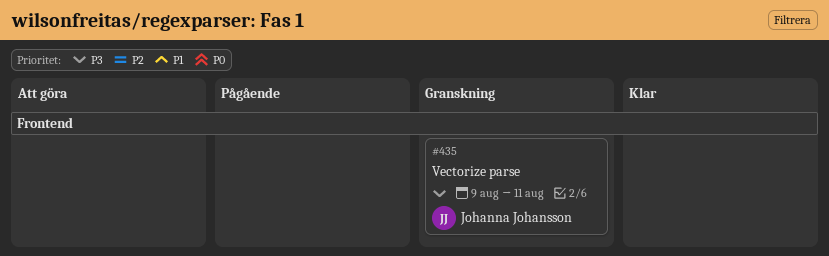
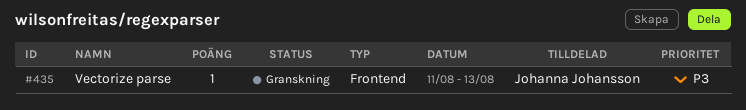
#435, start: Aug 9 -> Aug 11
#435, due: Aug 11 -> Aug 13

